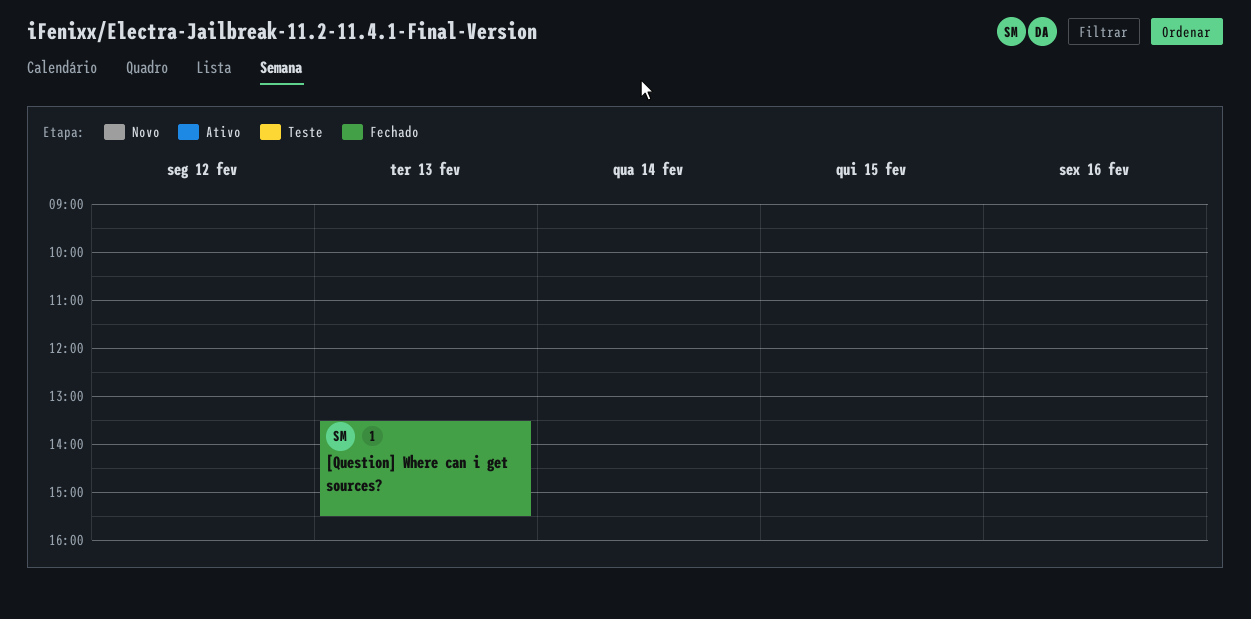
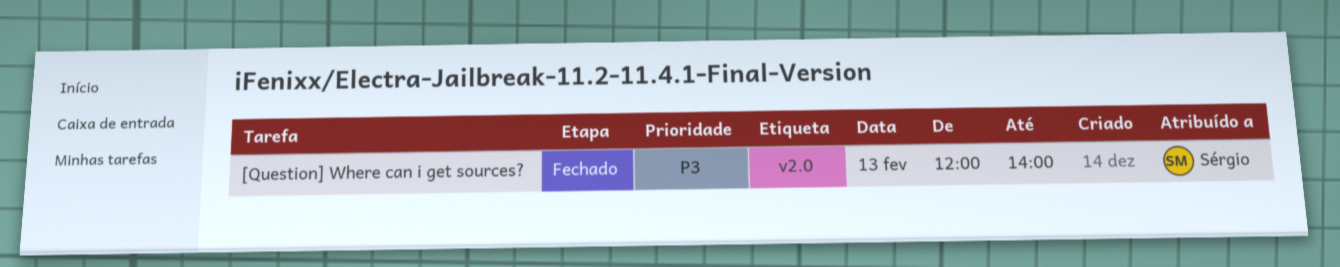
[Question] Where can i get sources?, begins: 13:30 -> 12:00
[Question] Where can i get sources?, ends: 15:30 -> 14:00

